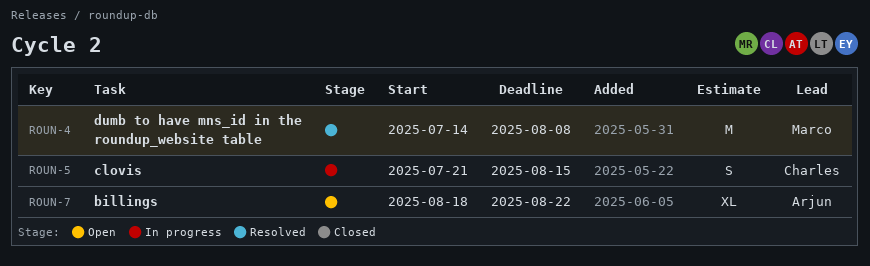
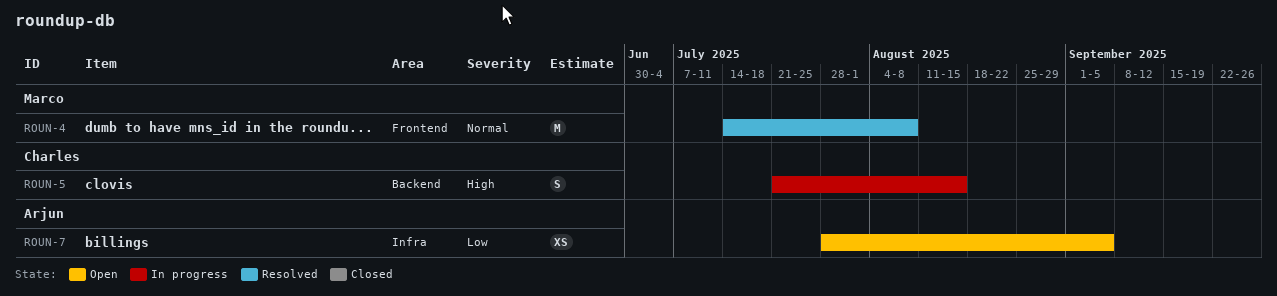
ROUN-7, estimate: XL -> XS
ROUN-7, start: Aug 18 -> Jul 28
ROUN-7, due: Aug 22 -> Sep 5

